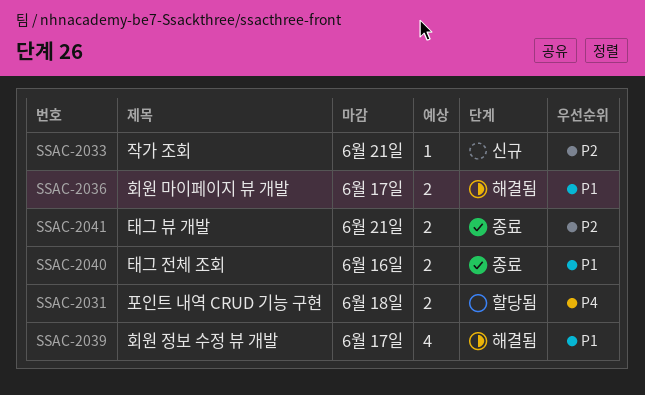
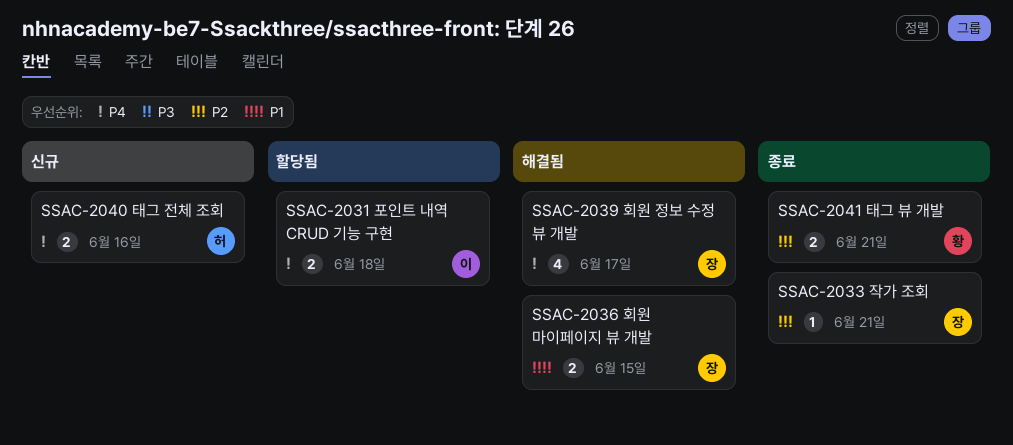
SSAC-2033, status: 신규 -> 종료
SSAC-2036, due: Jun 17 -> Jun 15
SSAC-2039, priority: P1 -> P4
SSAC-2040, status: 종료 -> 신규
SSAC-2040, priority: P1 -> P4

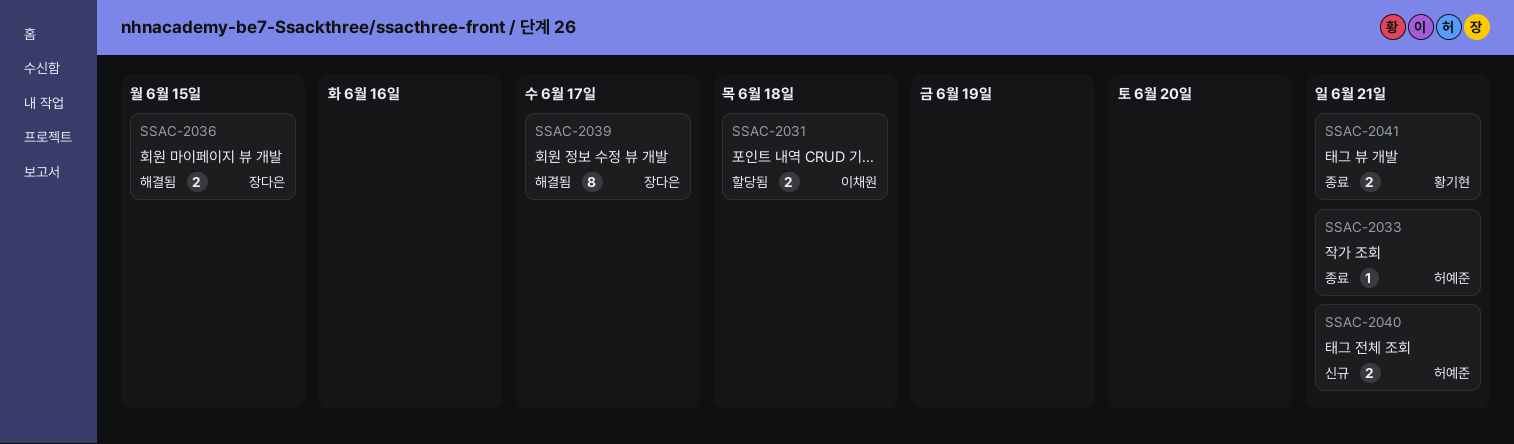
SSAC-2033, owner: 장다은 -> 허예준
SSAC-2039, estimate: 4 -> 8
SSAC-2040, due: Jun 16 -> Jun 21

